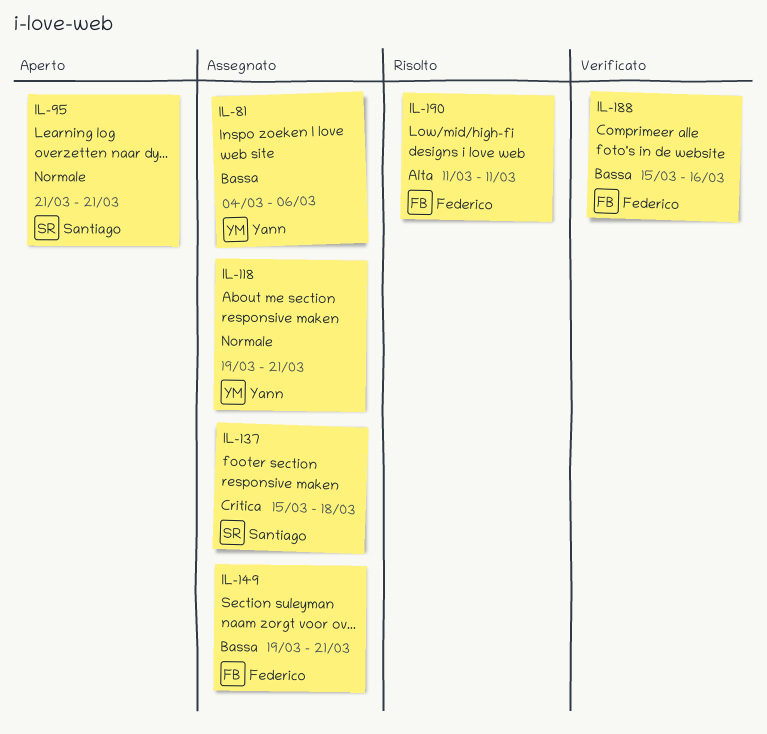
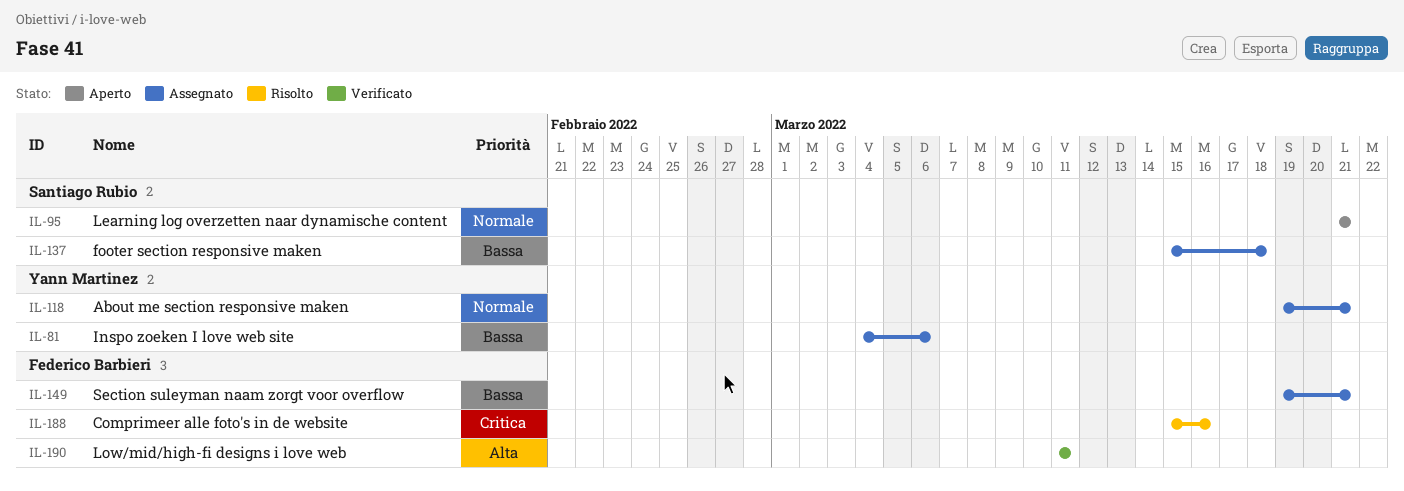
IL-137, priority: Critica -> Bassa
IL-188, status: Verificato -> Risolto
IL-188, priority: Bassa -> Critica
IL-190, status: Risolto -> Verificato

